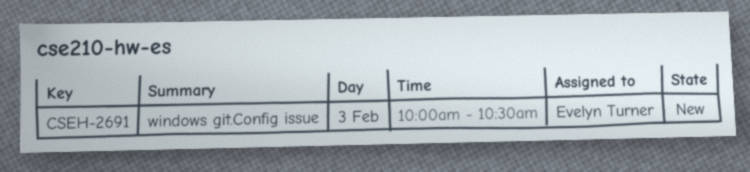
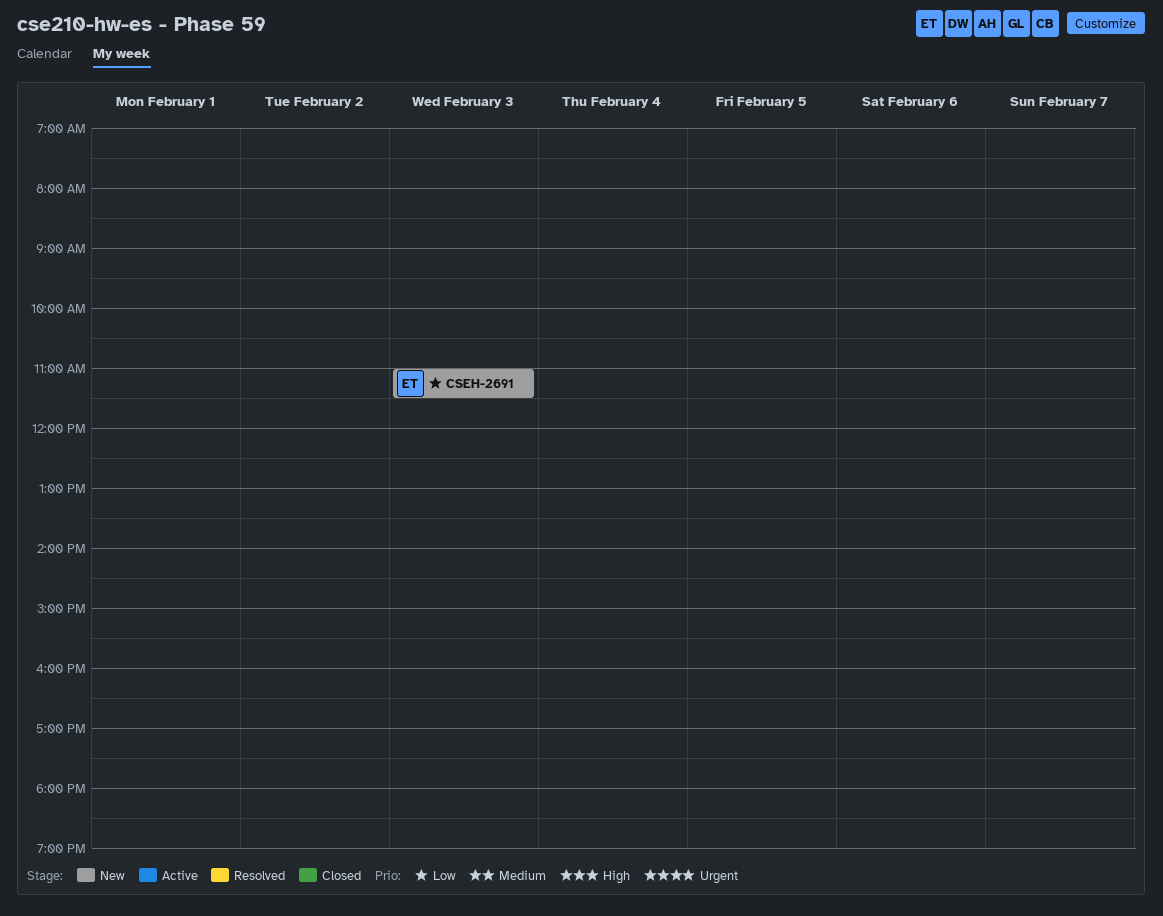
CSEH-2691, begins: 10:00 -> 11:00
CSEH-2691, ends: 10:30 -> 11:30

